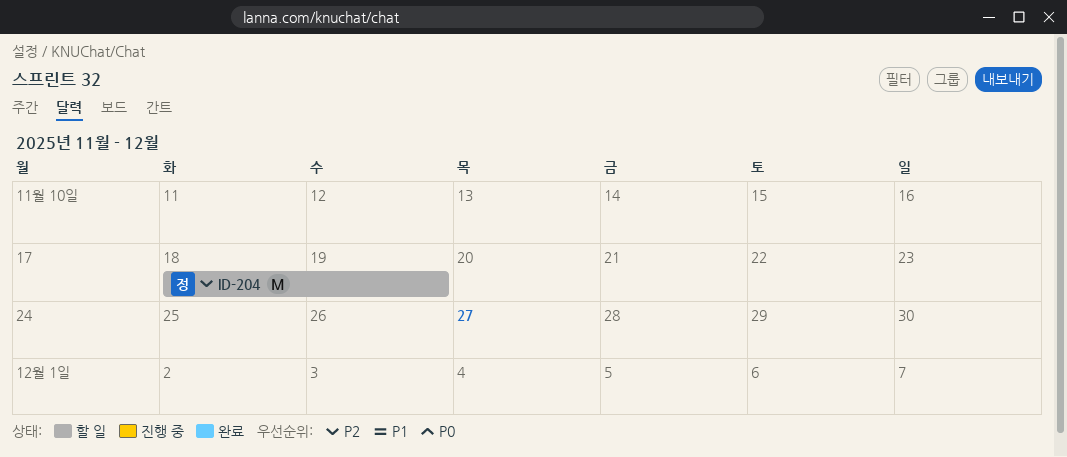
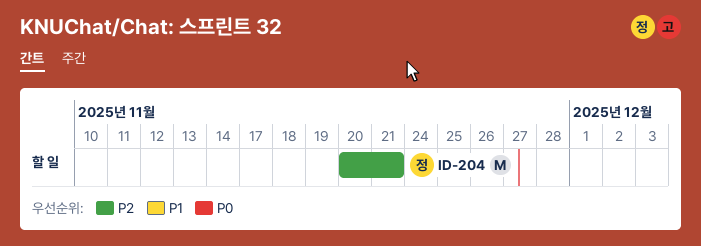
ID-204, start: Nov 18 -> Nov 20
ID-204, due: Nov 19 -> Nov 21

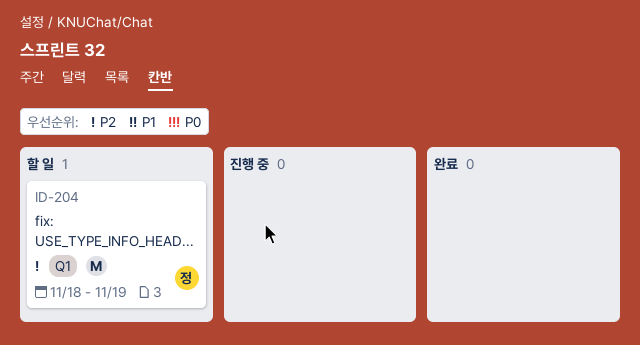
ID-204, start: Nov 20 -> Nov 18
ID-204, due: Nov 21 -> Nov 19

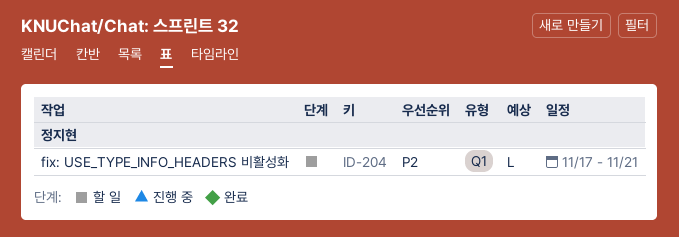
ID-204, estimate: M -> L
ID-204, start: Nov 18 -> Nov 17
ID-204, due: Nov 19 -> Nov 21

